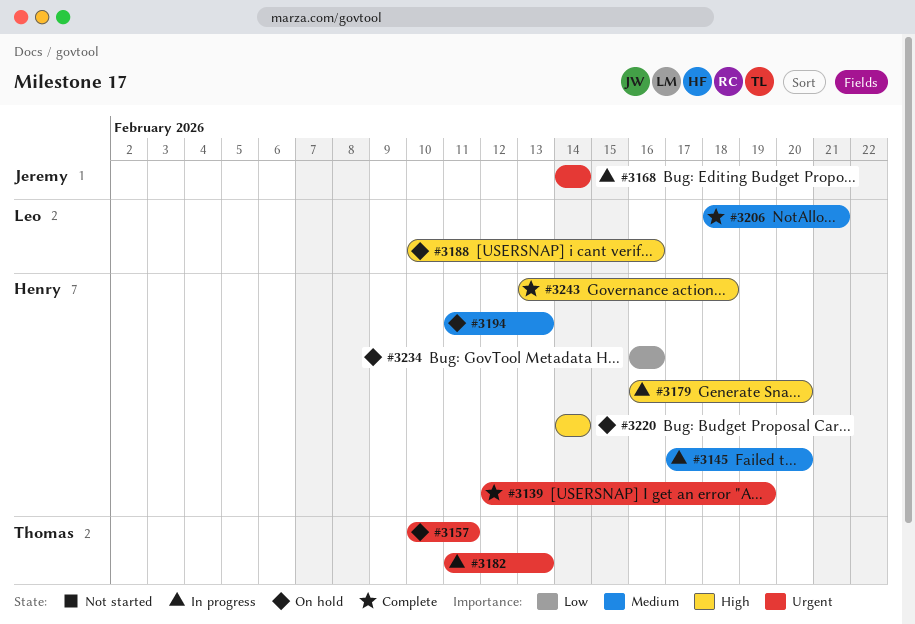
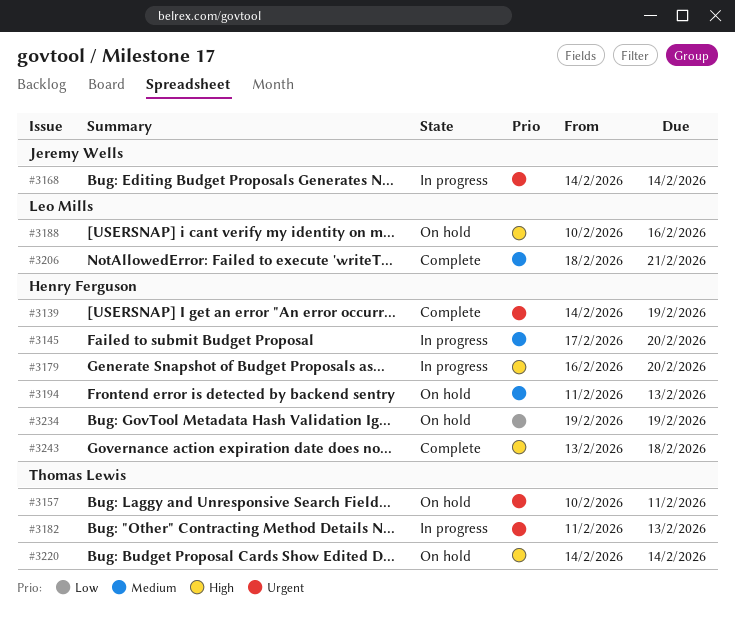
#3139, start: Feb 12 -> Feb 14
#3220, owner: Henry Ferguson -> Thomas Lewis
#3234, start: Feb 16 -> Feb 19
#3234, due: Feb 16 -> Feb 19

